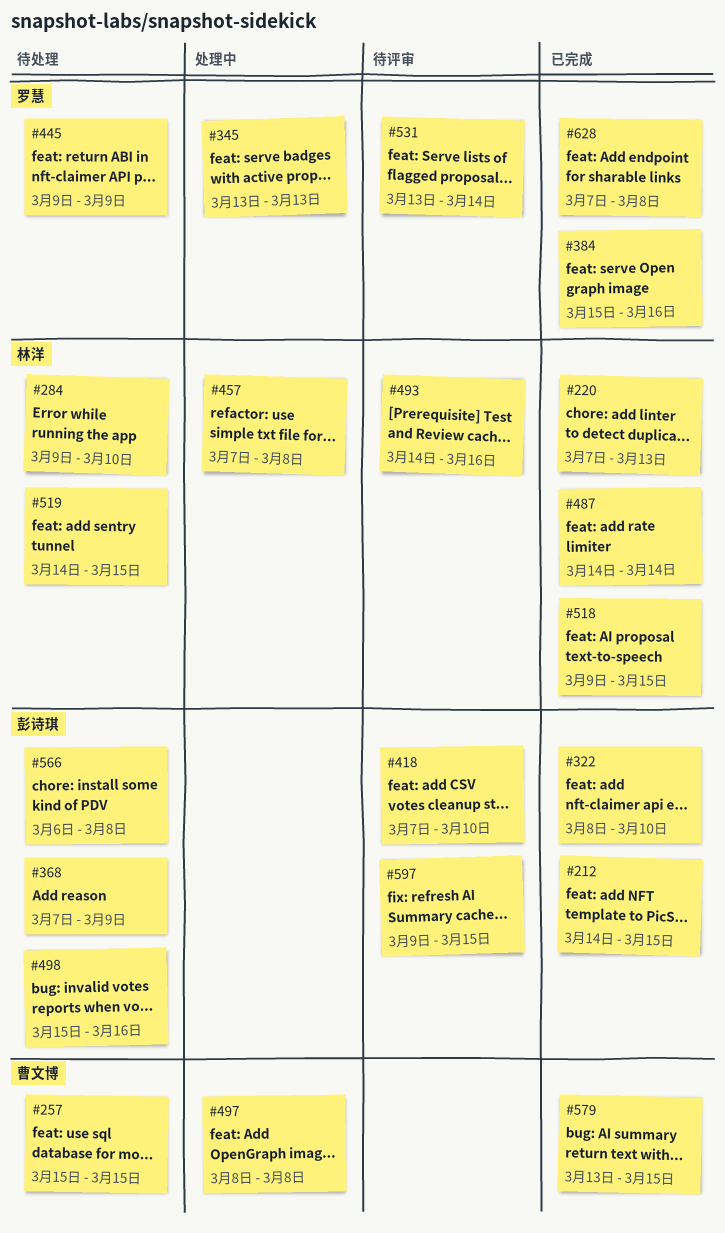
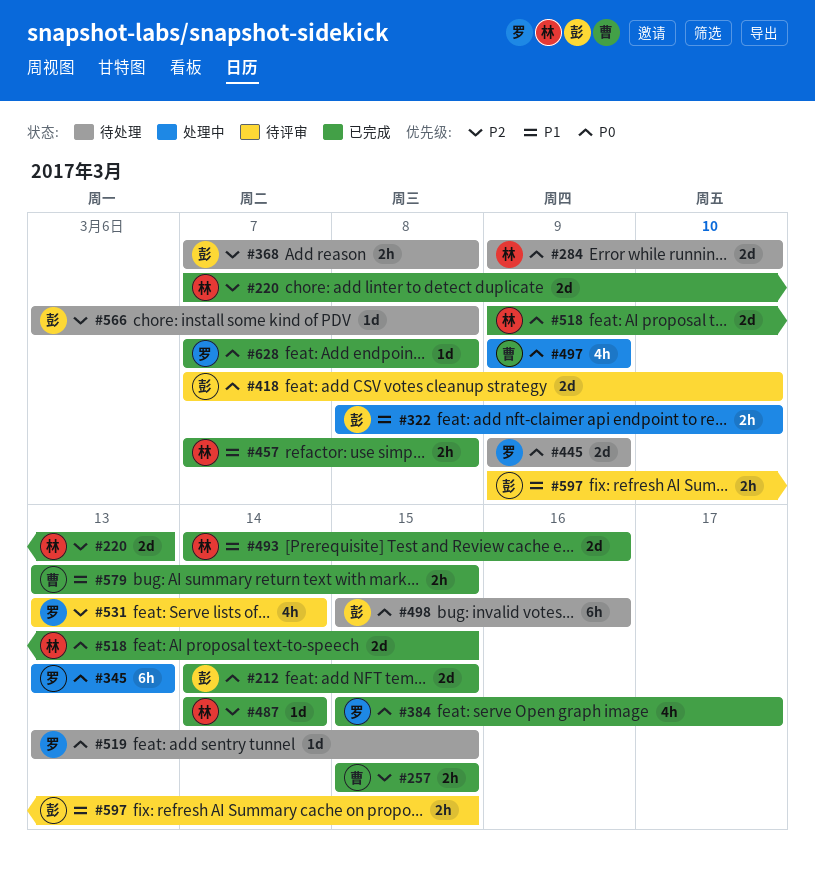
#257, status: 待处理 -> 已完成
#322, status: 已完成 -> 处理中
#368, due: Mar 9 -> Mar 8
#384, due: Mar 16 -> Mar 17
#457, status: 处理中 -> 已完成
#493, status: 待评审 -> 已完成
#497, start: Mar 8 -> Mar 9
#497, due: Mar 8 -> Mar 9
#519, owner: 林洋 -> 罗慧
#519, start: Mar 14 -> Mar 13

